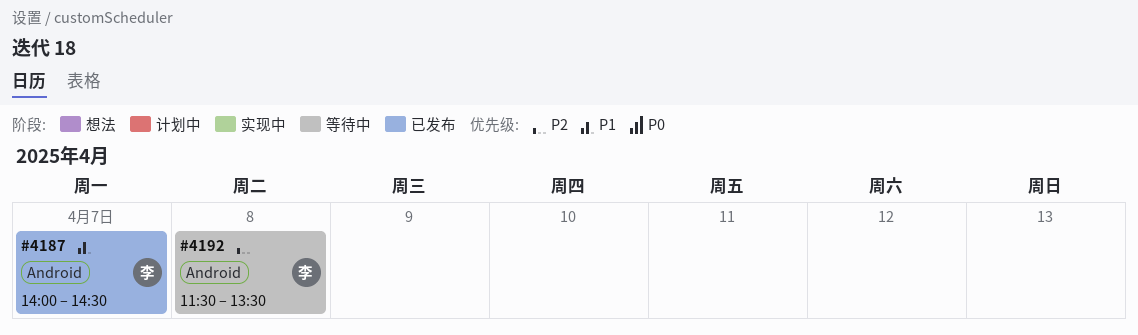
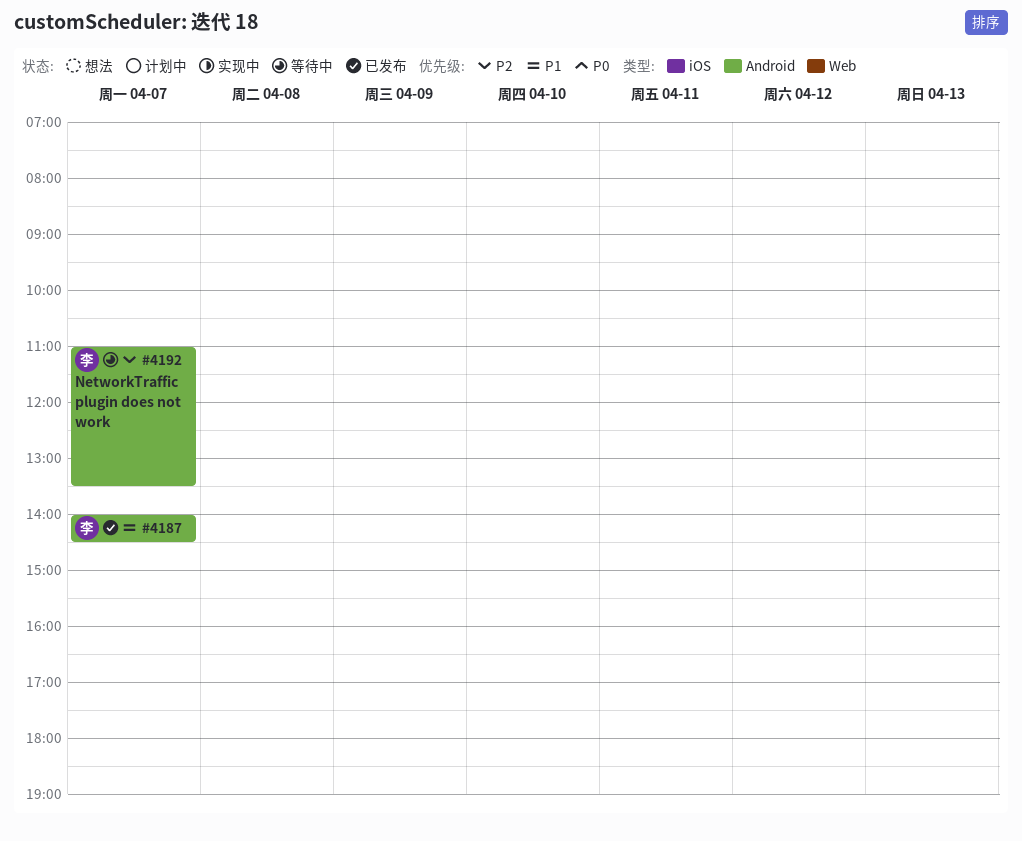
#4192, day: Apr 8 -> Apr 7
#4192, begins: 11:30 -> 11:00

